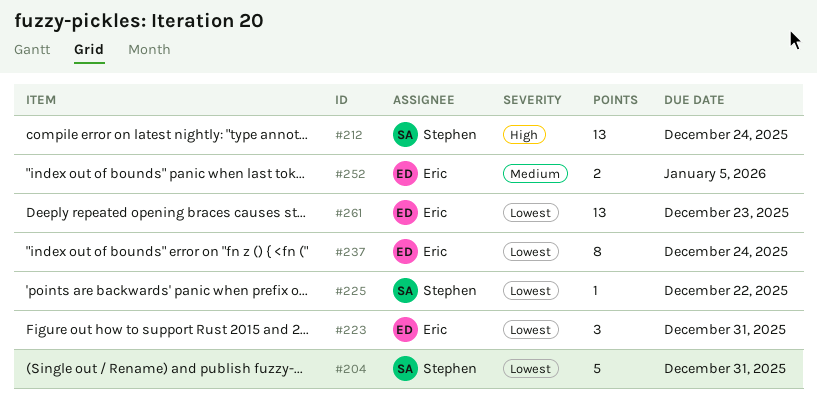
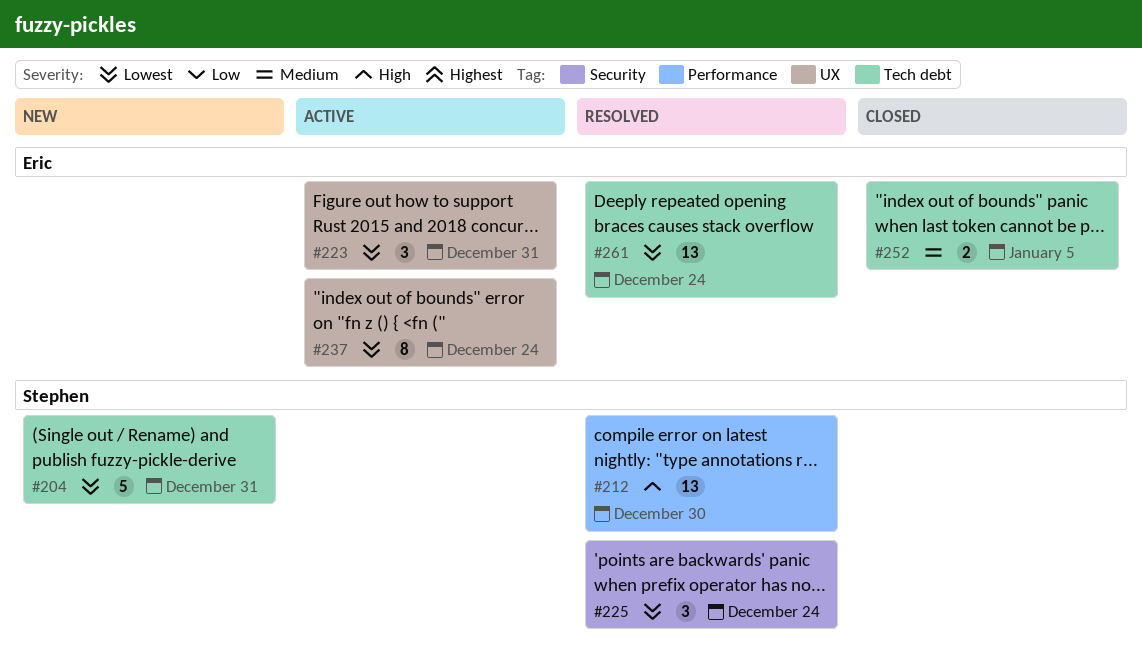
#212, due: Dec 24 -> Dec 30
#225, estimate: 1 -> 3
#225, due: Dec 22 -> Dec 24
#261, due: Dec 23 -> Dec 24

